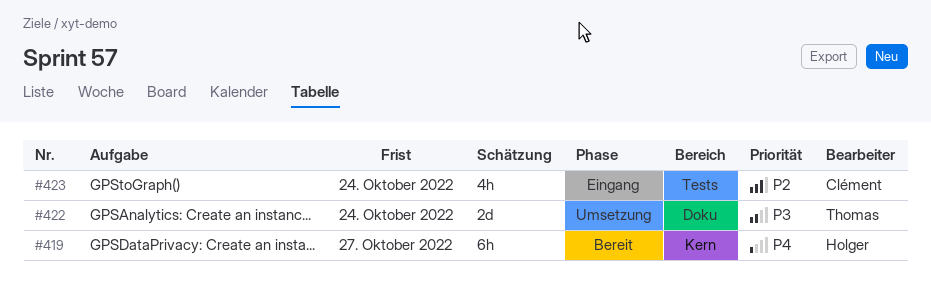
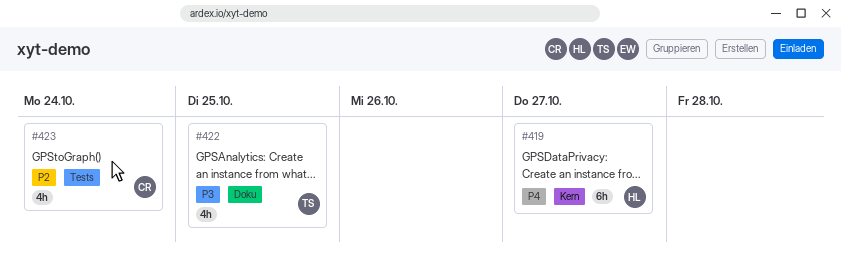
#422, estimate: 2d -> 4h
#422, due: Oct 24 -> Oct 25

